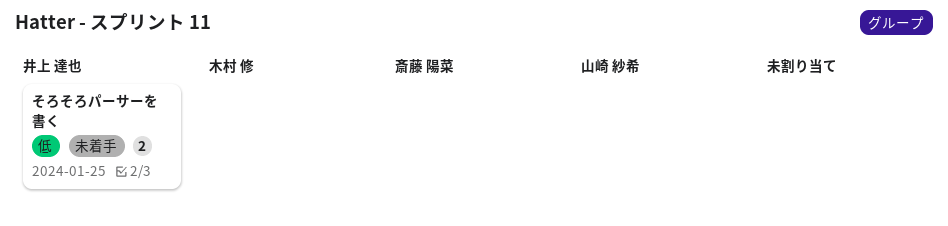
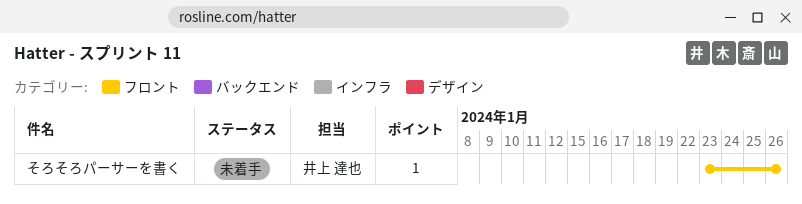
そろそろパーサーを書く, estimate: 2 -> 1
そろそろパーサーを書く, due: Jan 25 -> Jan 26

